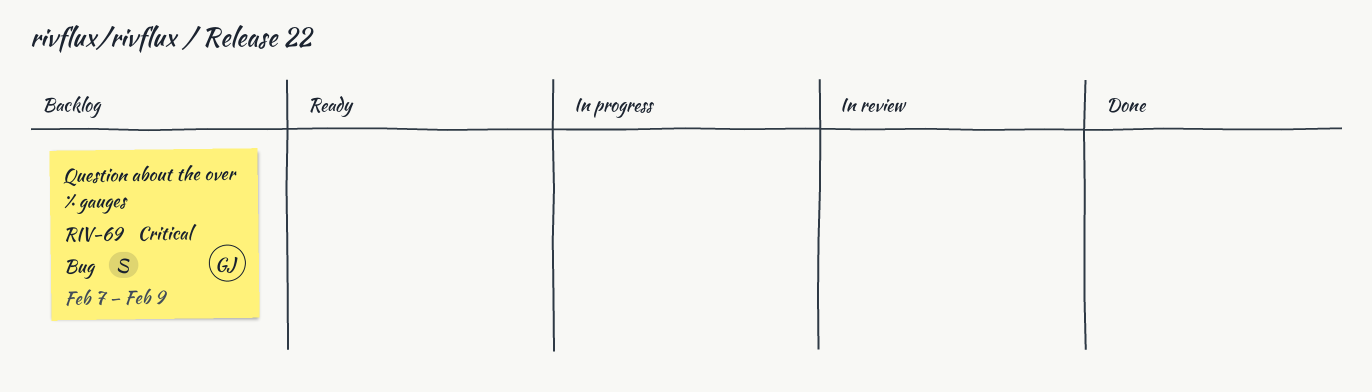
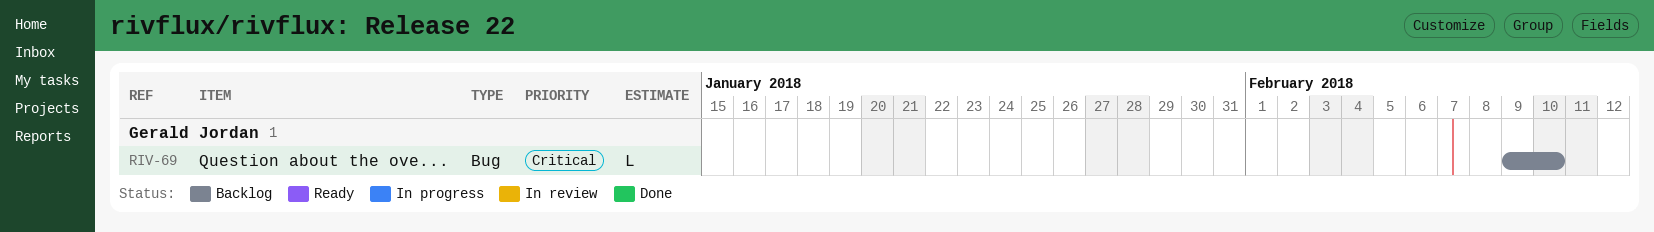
RIV-69, estimate: S -> L
RIV-69, start: Feb 7 -> Feb 9
RIV-69, due: Feb 9 -> Feb 10

